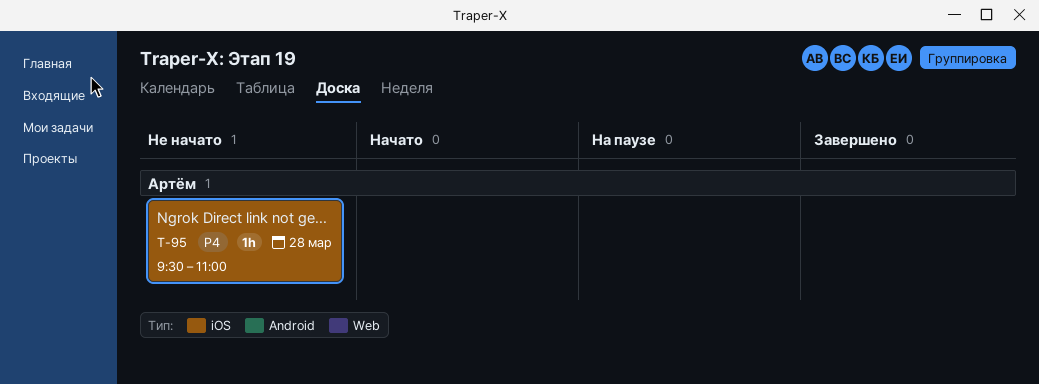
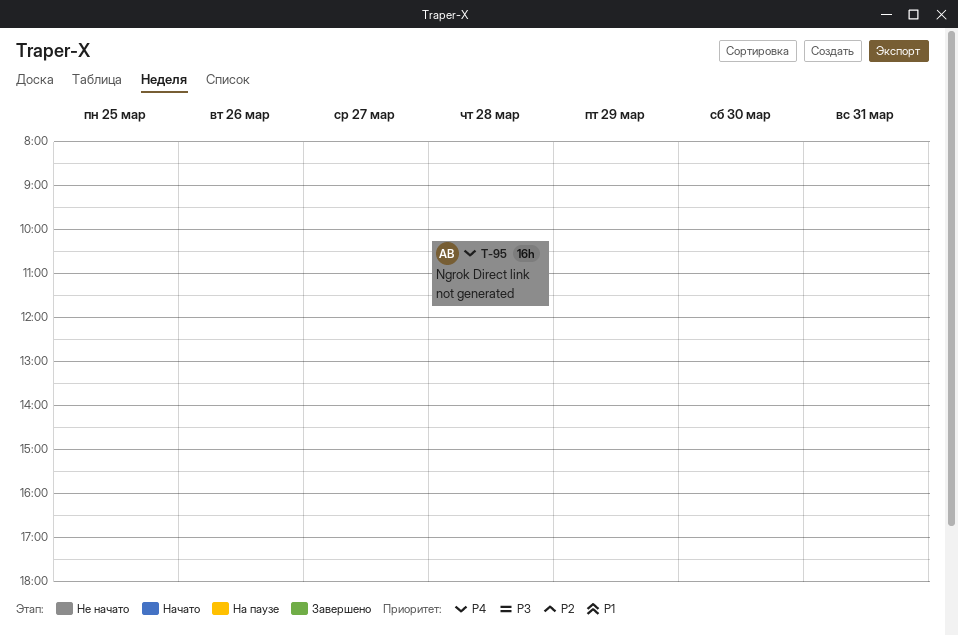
T-95, estimate: 1h -> 16h
T-95, begins: 09:30 -> 10:15
T-95, ends: 11:00 -> 11:45

